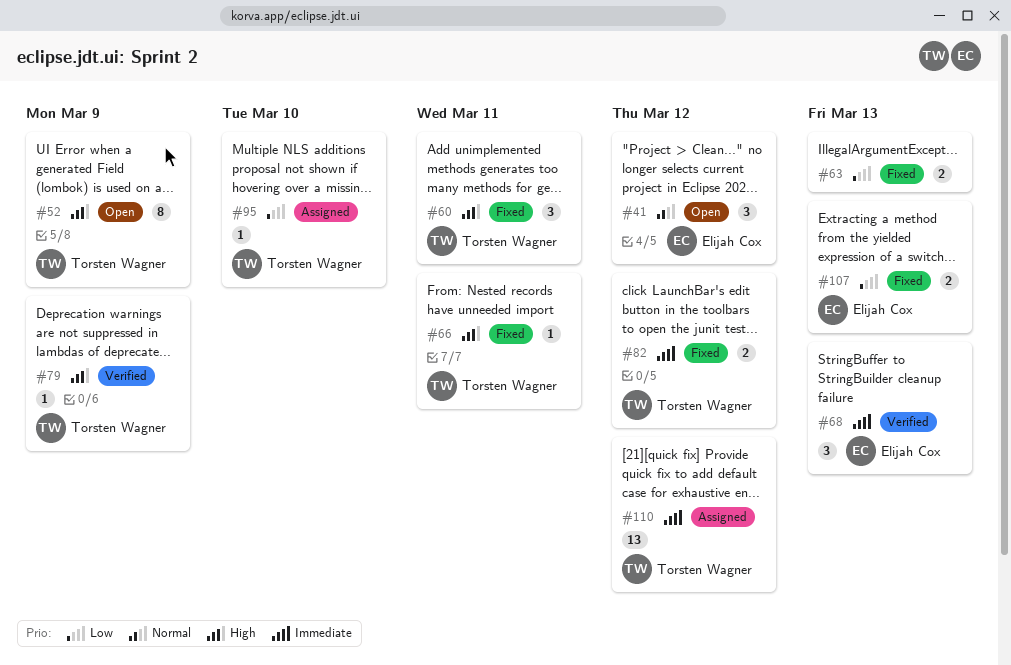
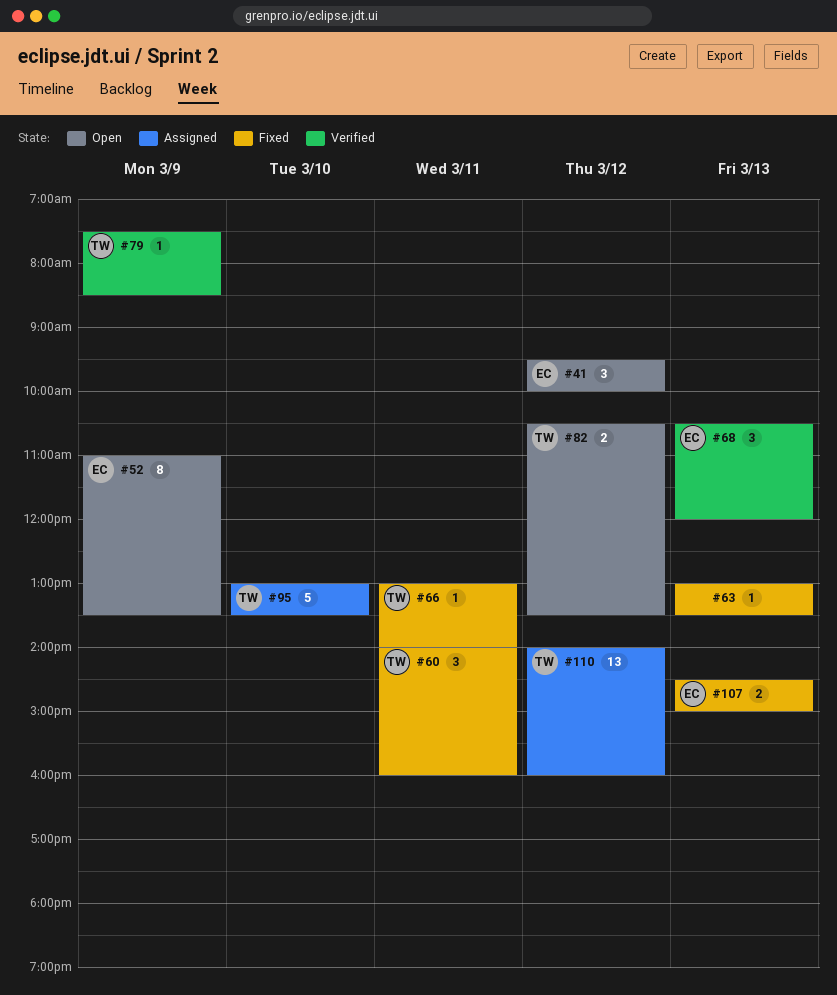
#52, owner: Torsten Wagner -> Elijah Cox
#63, estimate: 2 -> 1
#82, status: Fixed -> Open
#95, estimate: 1 -> 5

